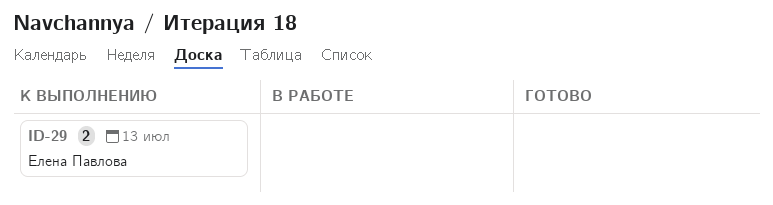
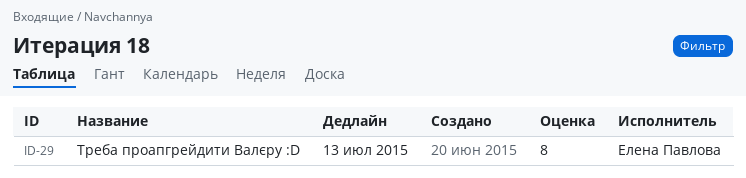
ID-29, estimate: 2 -> 8

